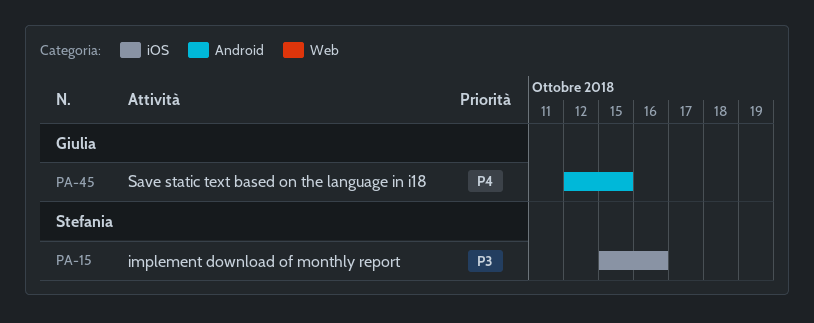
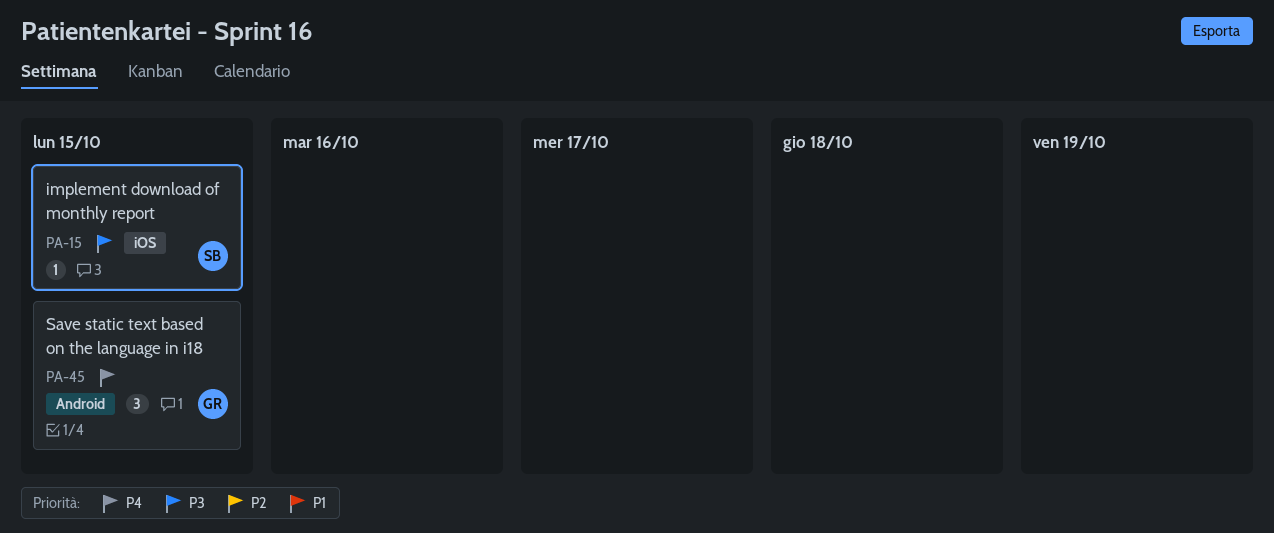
PA-15, due: Oct 16 -> Oct 15

